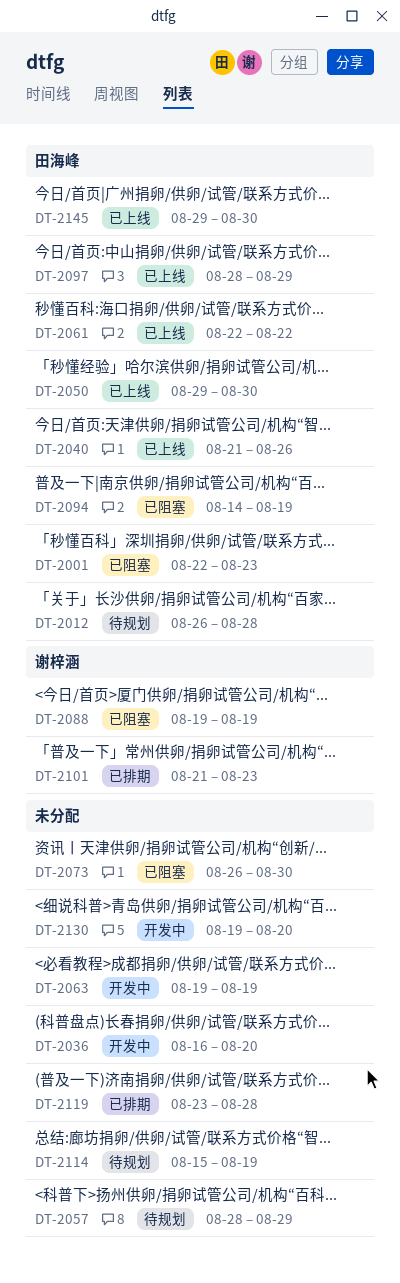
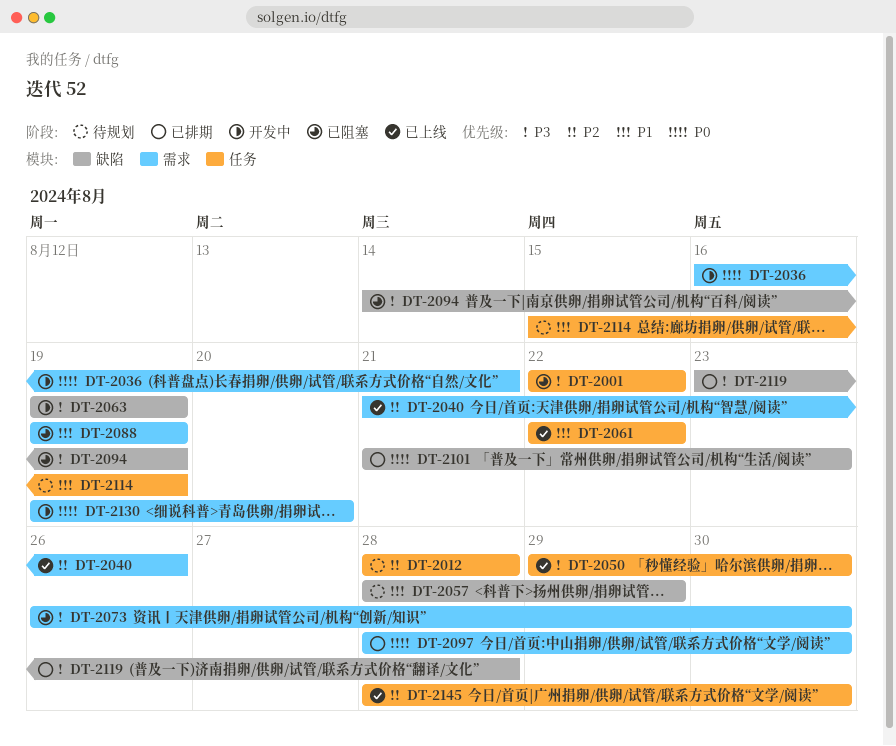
DT-2001, due: Aug 23 -> Aug 22
DT-2012, start: Aug 26 -> Aug 28
DT-2036, due: Aug 20 -> Aug 21
DT-2097, status: 已上线 -> 已排期
DT-2097, due: Aug 29 -> Aug 30
DT-2145, start: Aug 29 -> Aug 28

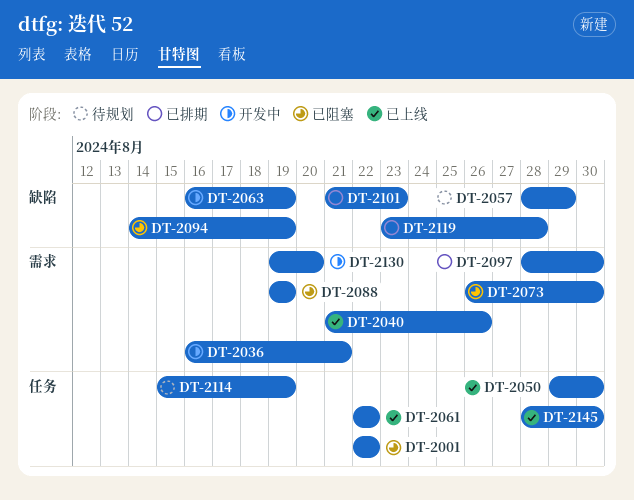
DT-2012: present -> none
DT-2063, start: Aug 19 -> Aug 16

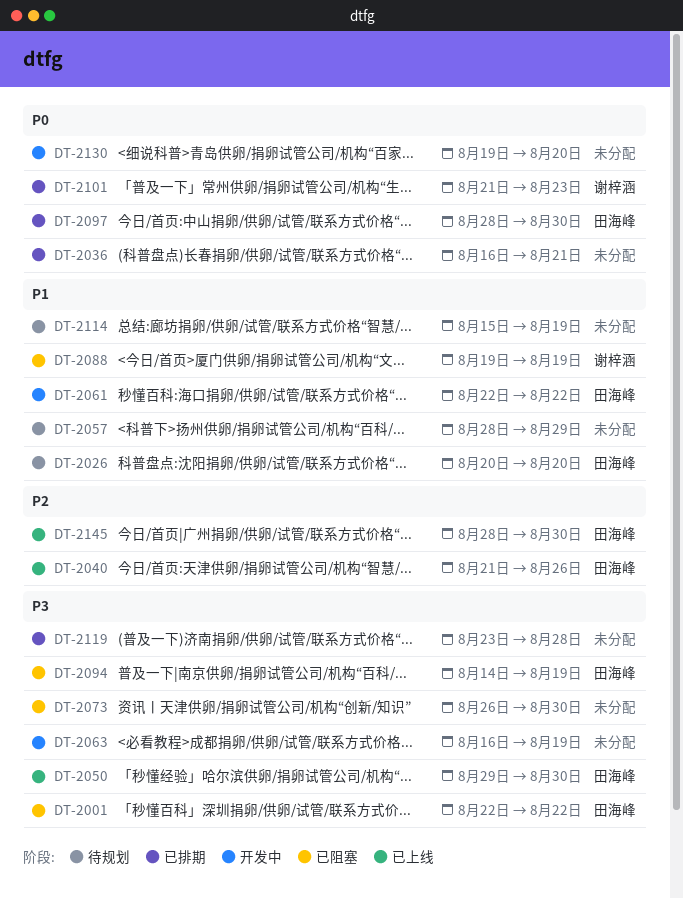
DT-2026: none -> present
DT-2036, status: 开发中 -> 已排期
DT-2061, status: 已上线 -> 开发中

